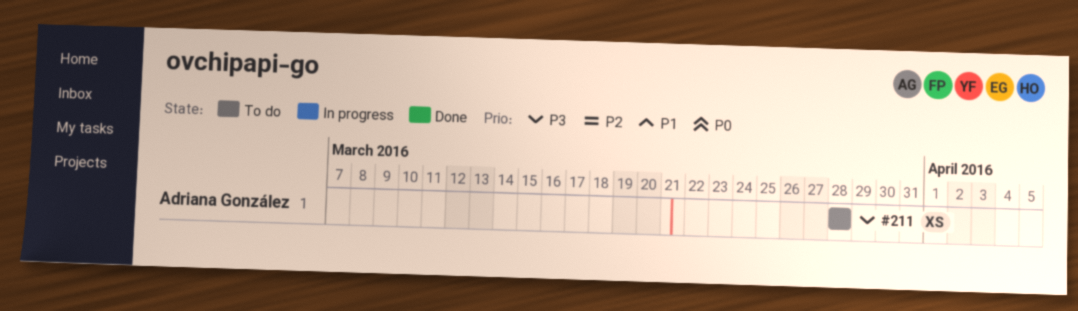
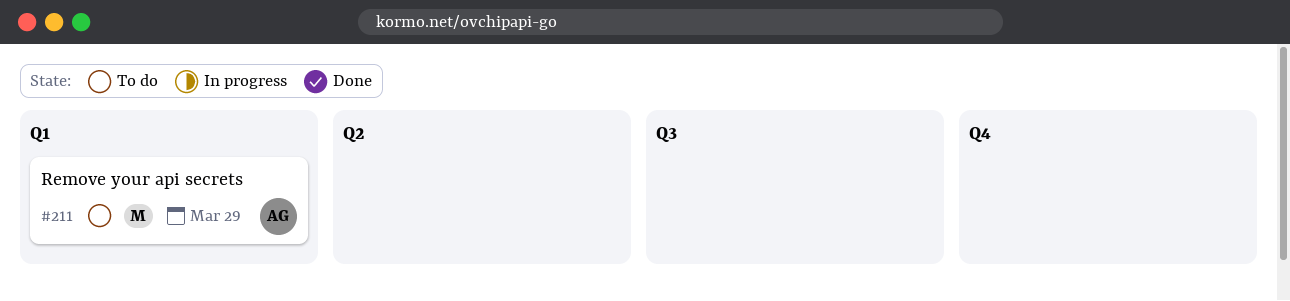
#211, estimate: XS -> M
#211, due: Mar 28 -> Mar 29

